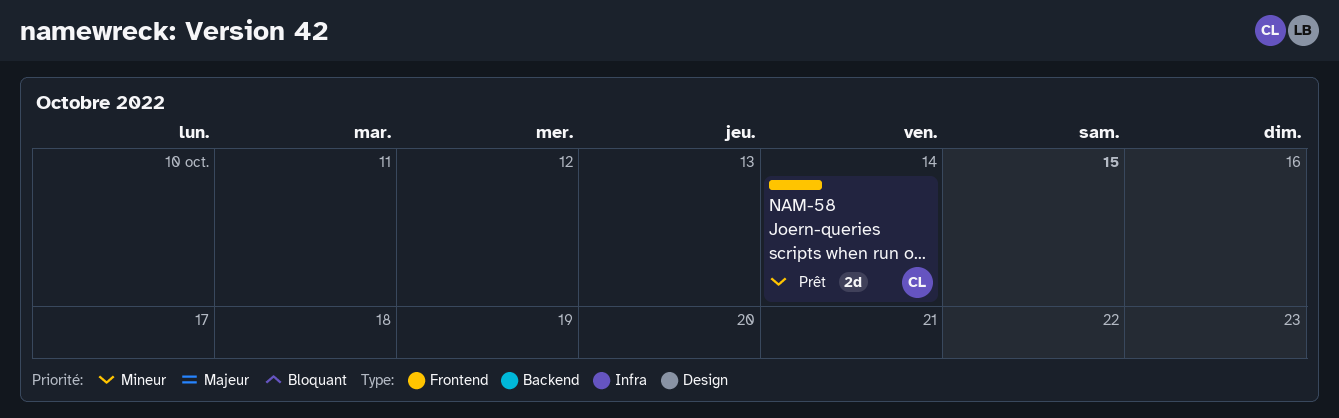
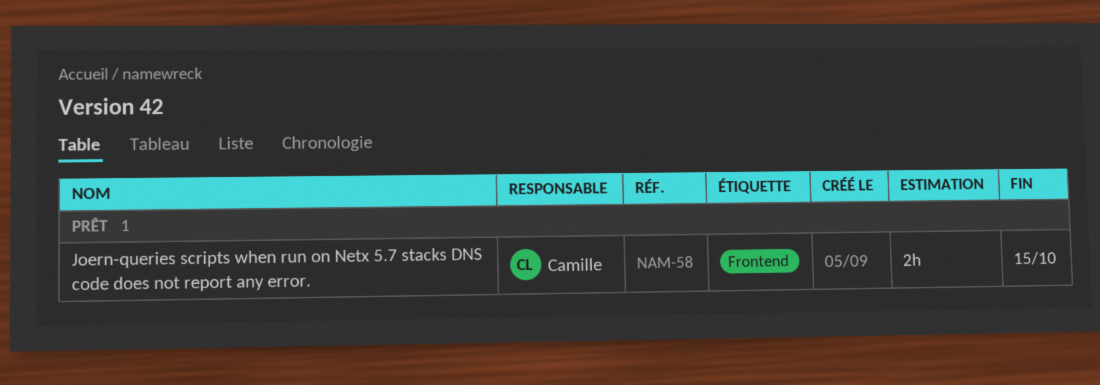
NAM-58, estimate: 2d -> 2h
NAM-58, due: Oct 14 -> Oct 15

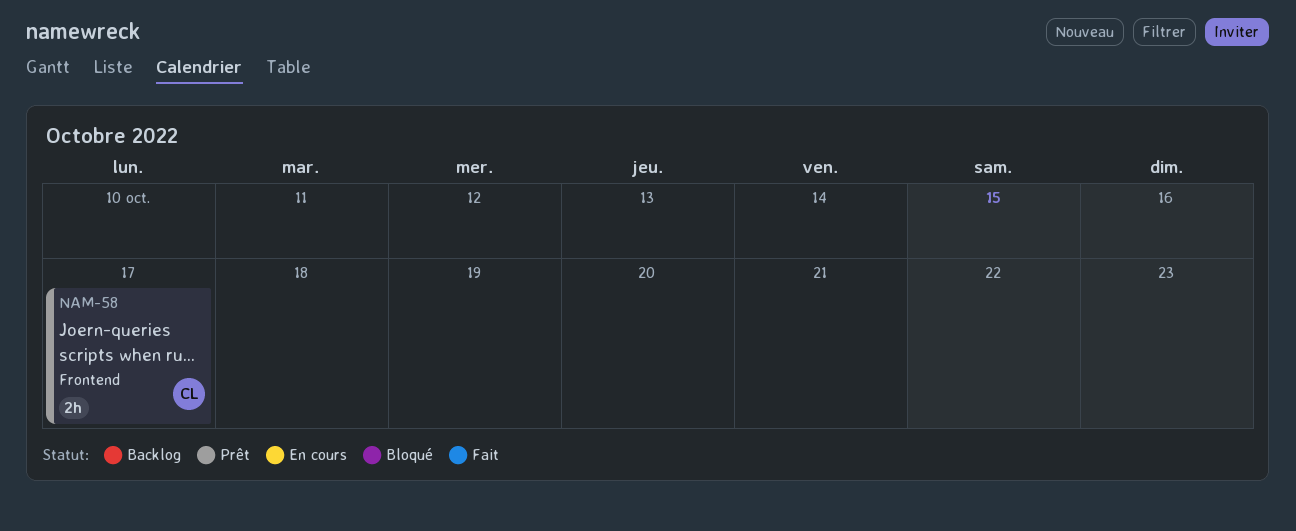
NAM-58, due: Oct 15 -> Oct 17

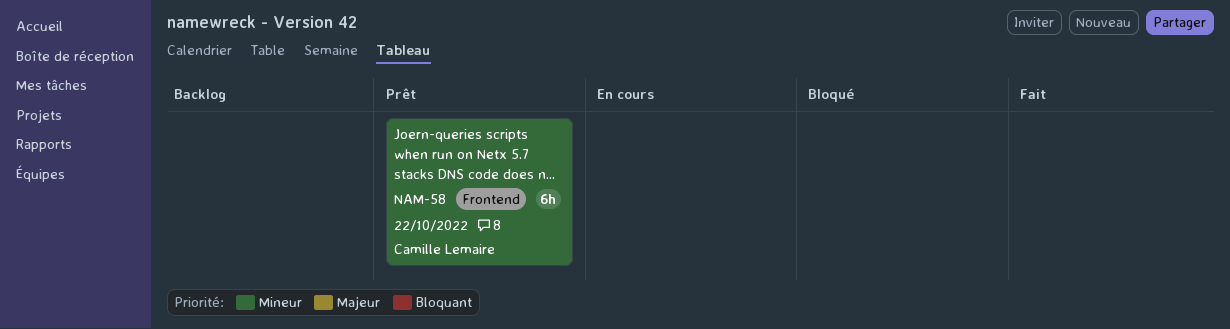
NAM-58, estimate: 2h -> 6h
NAM-58, due: Oct 17 -> Oct 22

